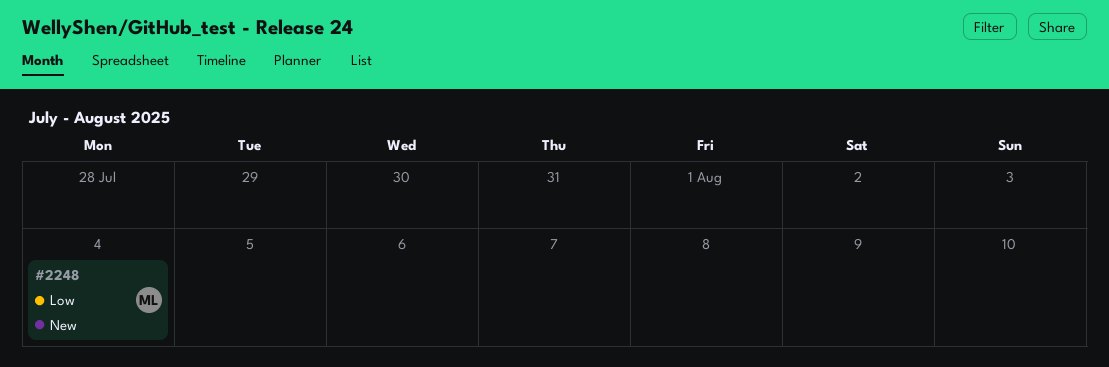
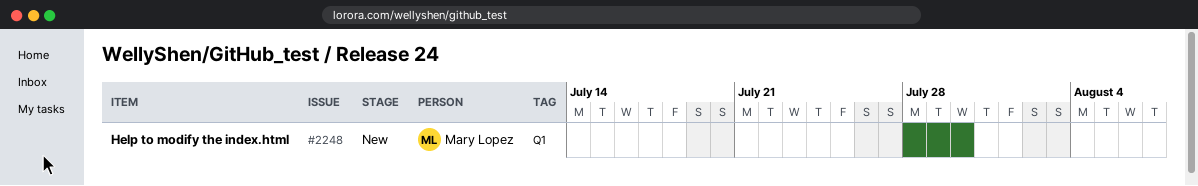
#2248, due: Aug 4 -> Jul 30

